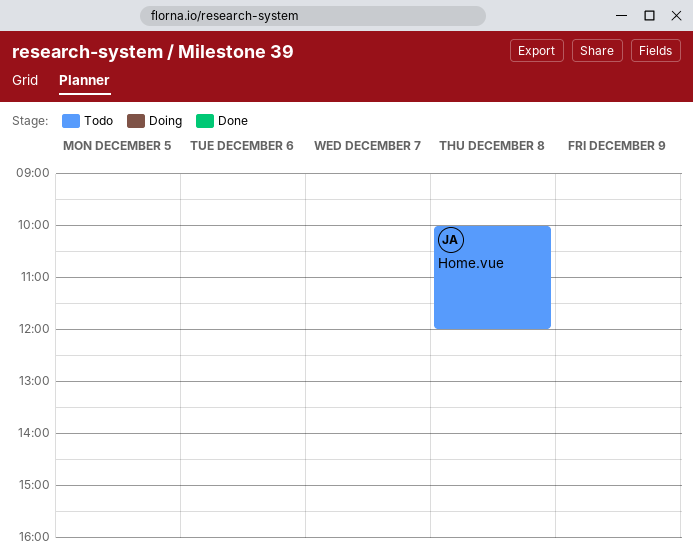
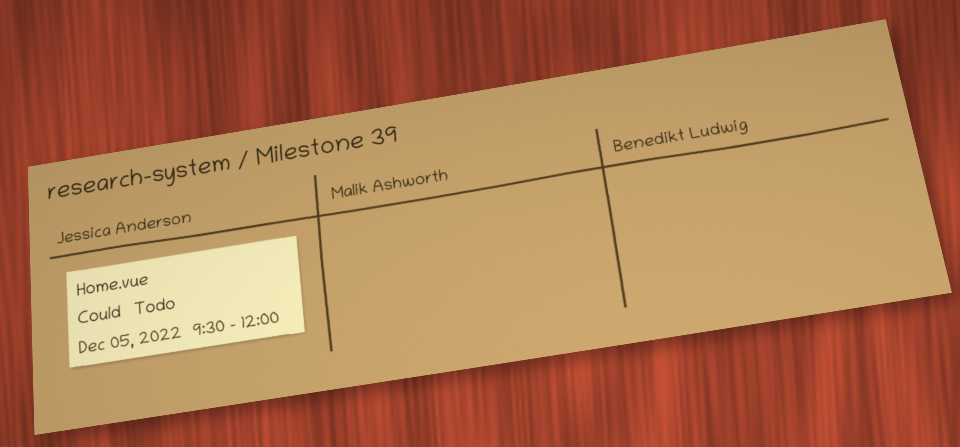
Home.vue, day: Dec 8 -> Dec 5
Home.vue, begins: 10:00 -> 09:30

